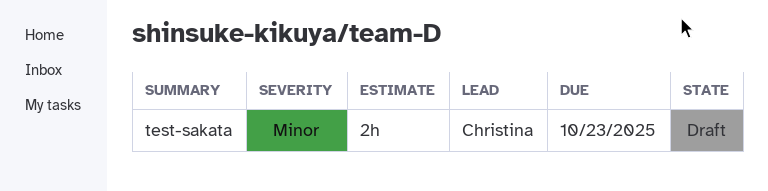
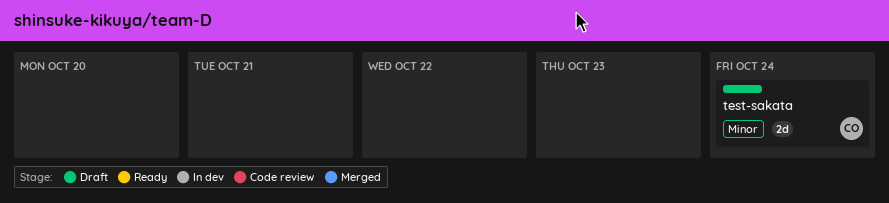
test-sakata, estimate: 2h -> 2d
test-sakata, due: Oct 23 -> Oct 24

